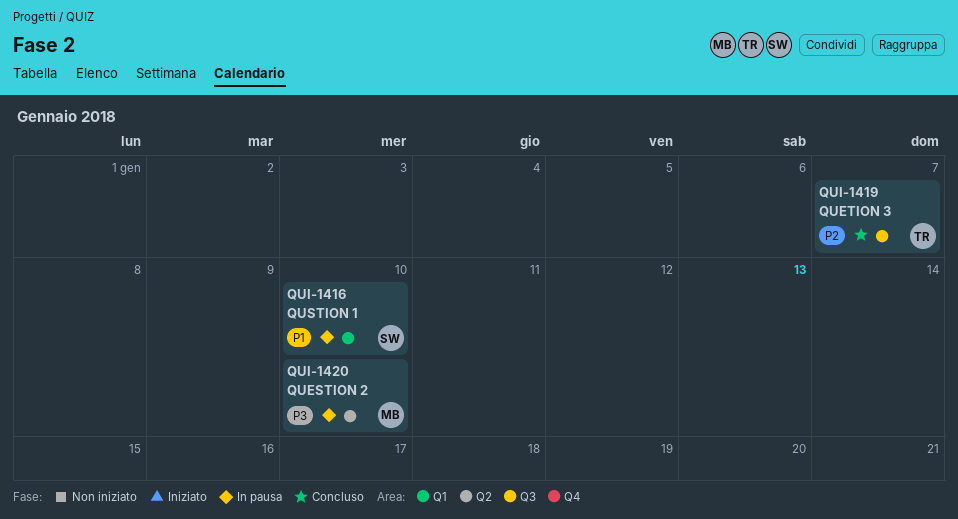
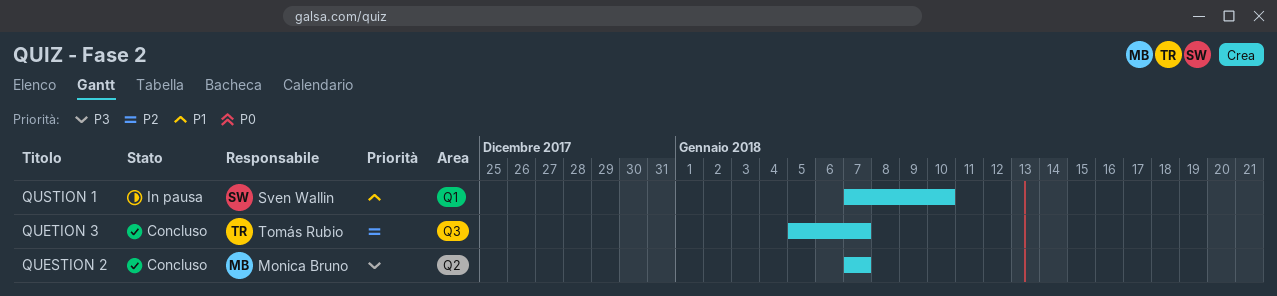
QUESTION 2, status: In pausa -> Concluso
QUESTION 2, due: Jan 10 -> Jan 7

